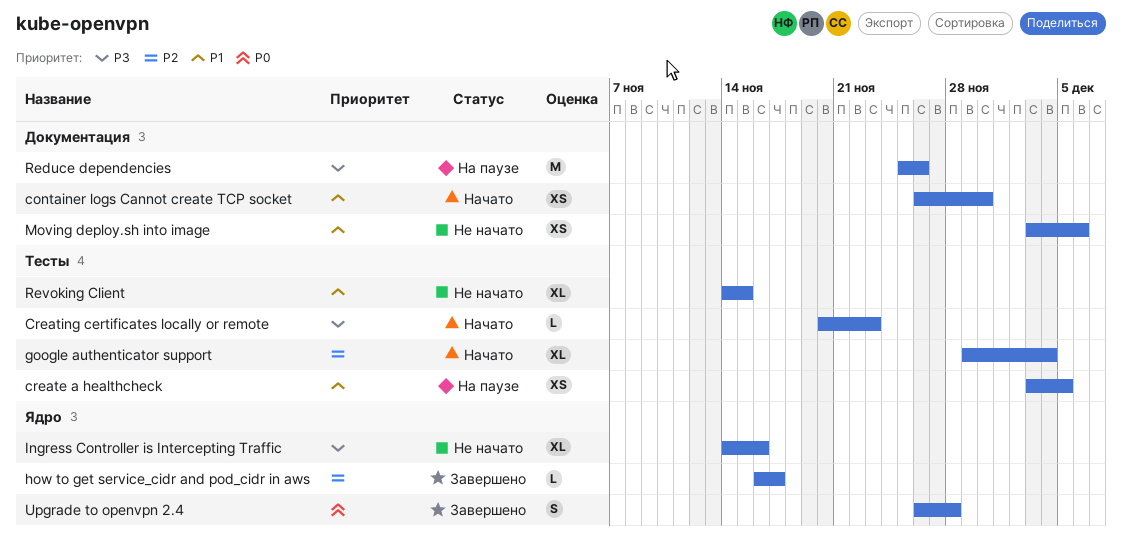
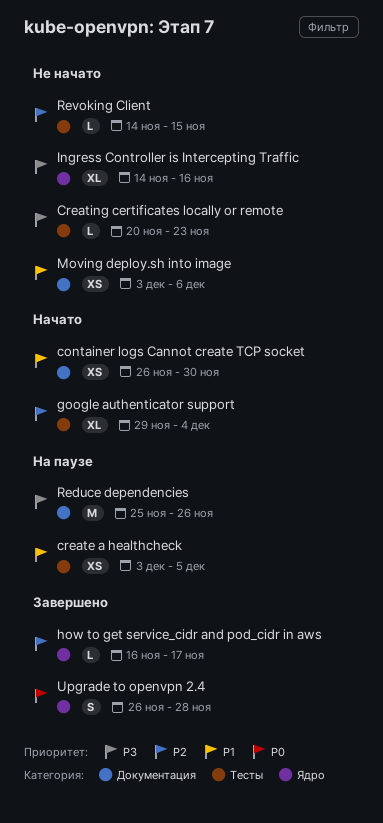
Creating certificates locally or remote, status: Начато -> Не начато
Revoking Client, priority: P1 -> P2
Revoking Client, estimate: XL -> L

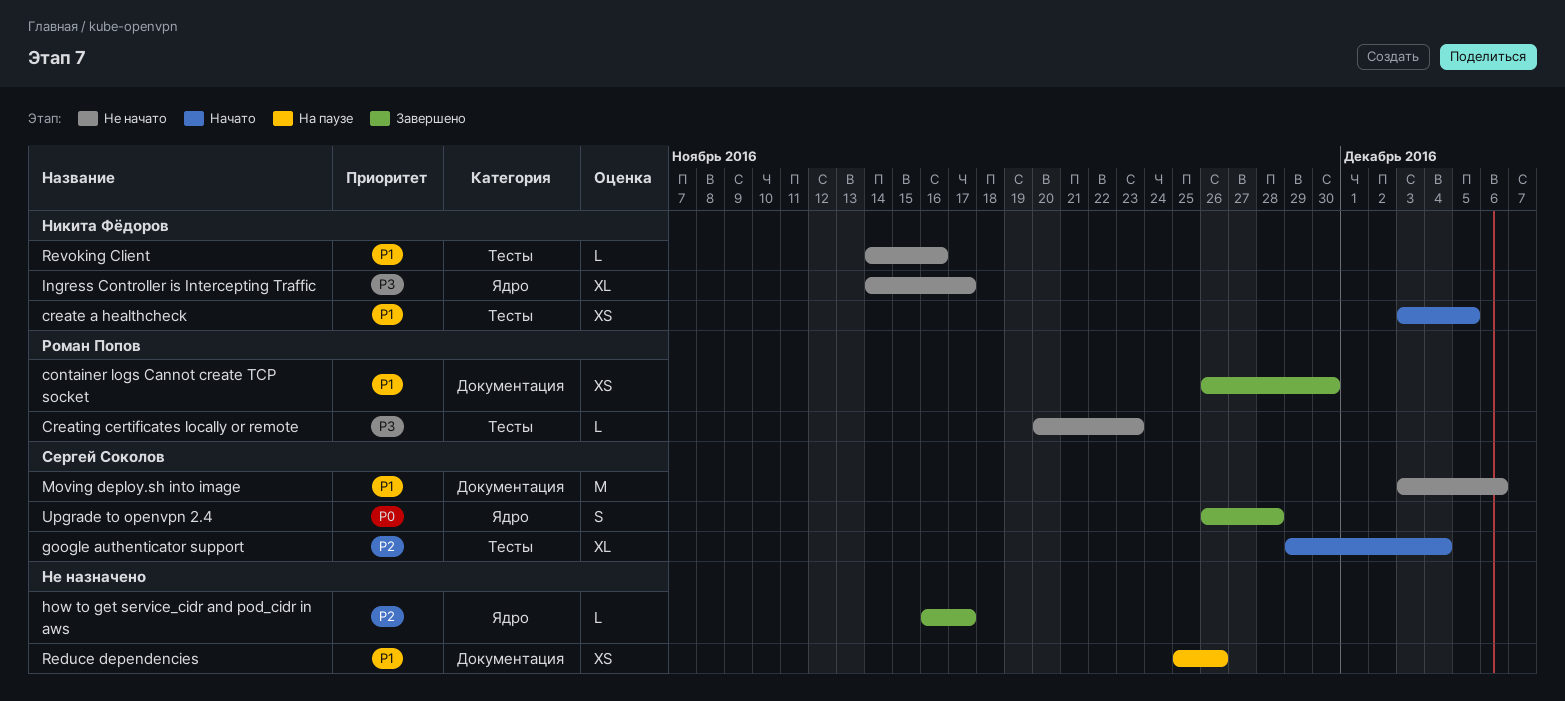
container logs Cannot create TCP socket, status: Начато -> Завершено
create a healthcheck, status: На паузе -> Начато
Ingress Controller is Intercepting Traffic, due: Nov 16 -> Nov 17
Moving deploy.sh into image, estimate: XS -> M
Reduce dependencies, priority: P3 -> P1
Reduce dependencies, estimate: M -> XS
Revoking Client, priority: P2 -> P1
Revoking Client, due: Nov 15 -> Nov 16

